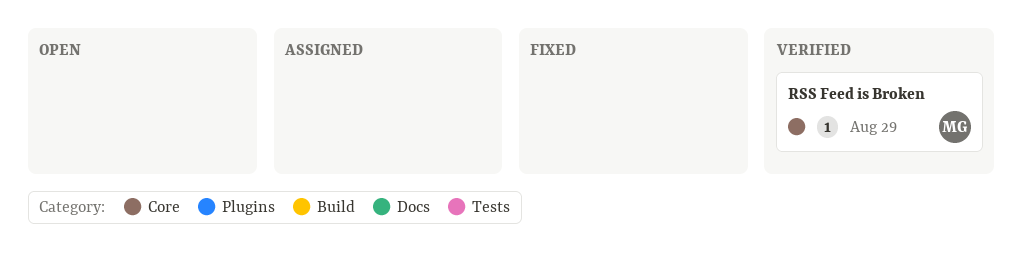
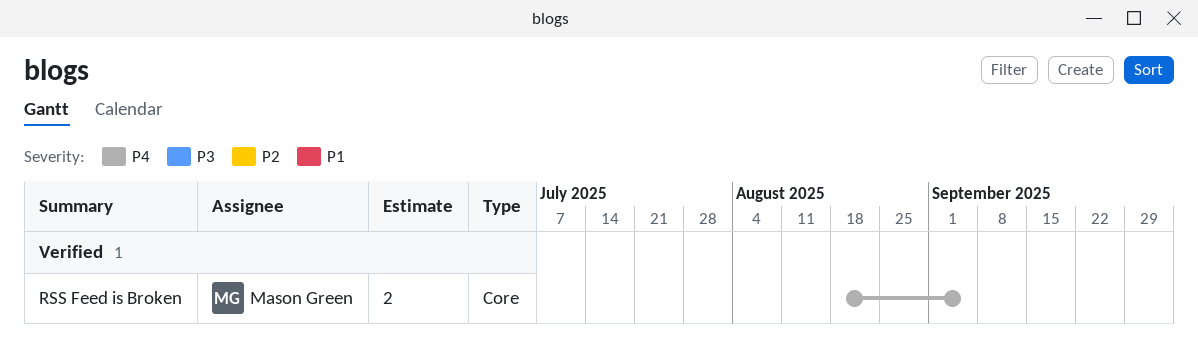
RSS Feed is Broken, estimate: 1 -> 2
RSS Feed is Broken, due: Aug 29 -> Sep 5

